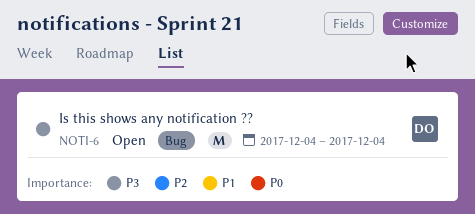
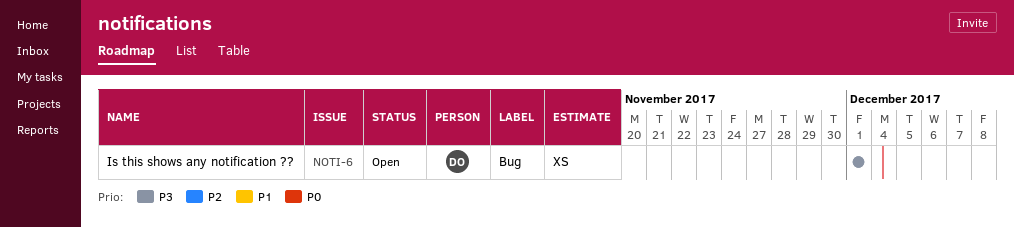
NOTI-6, estimate: M -> XS
NOTI-6, start: Dec 4 -> Dec 1
NOTI-6, due: Dec 4 -> Dec 1

